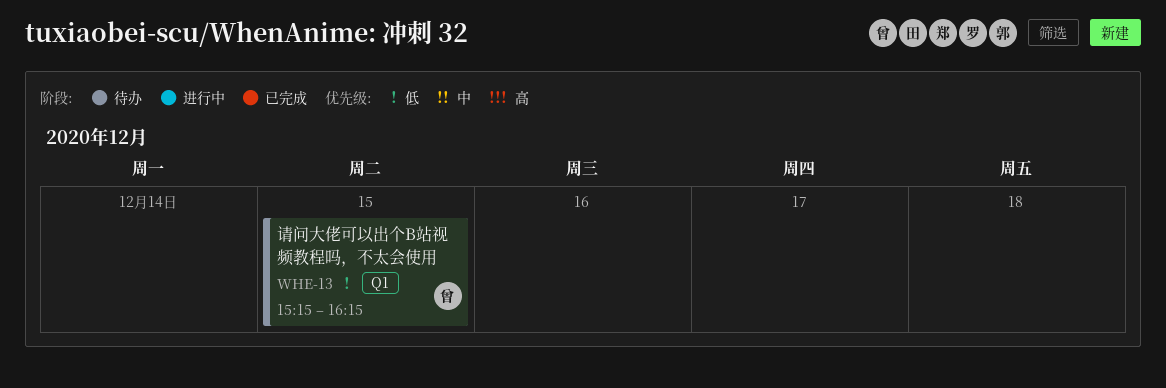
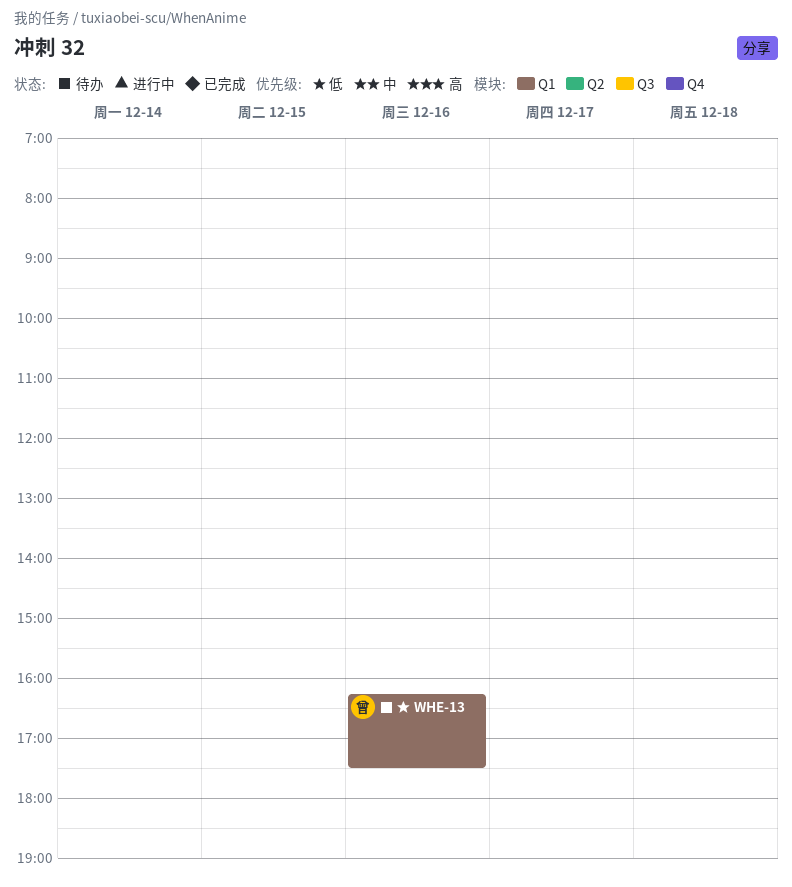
WHE-13, day: Dec 15 -> Dec 16
WHE-13, begins: 15:15 -> 16:15
WHE-13, ends: 16:15 -> 17:30

